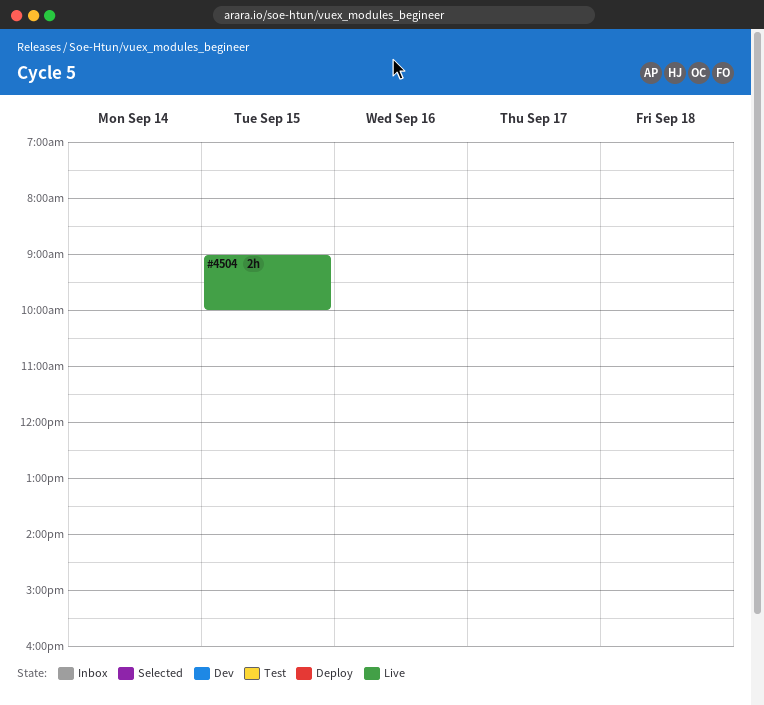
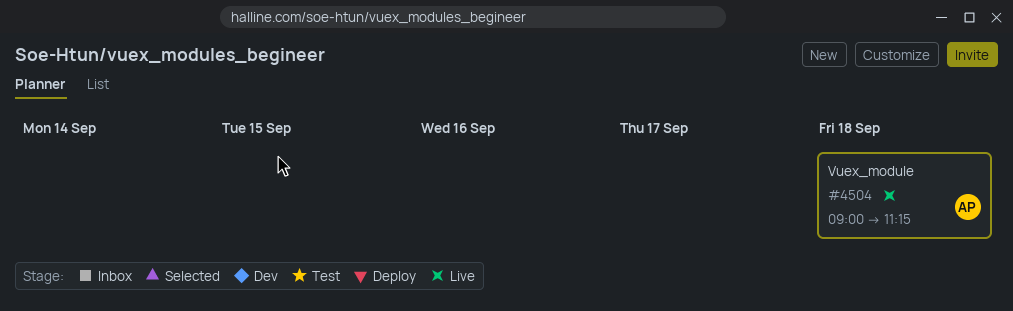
#4504, day: Sep 15 -> Sep 18
#4504, ends: 10:00 -> 11:15

